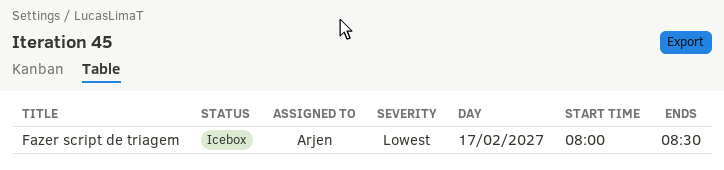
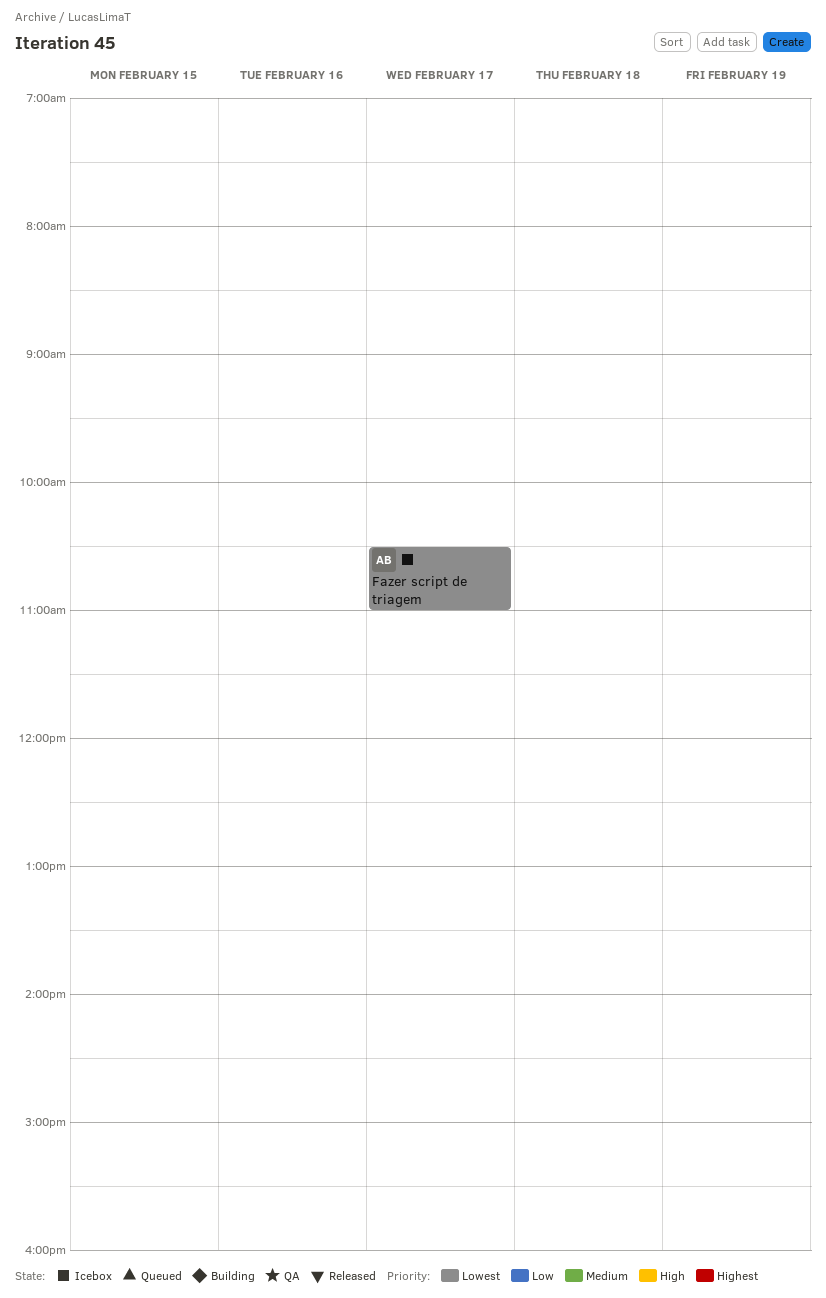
Fazer script de triagem, begins: 08:00 -> 10:30
Fazer script de triagem, ends: 08:30 -> 11:00

